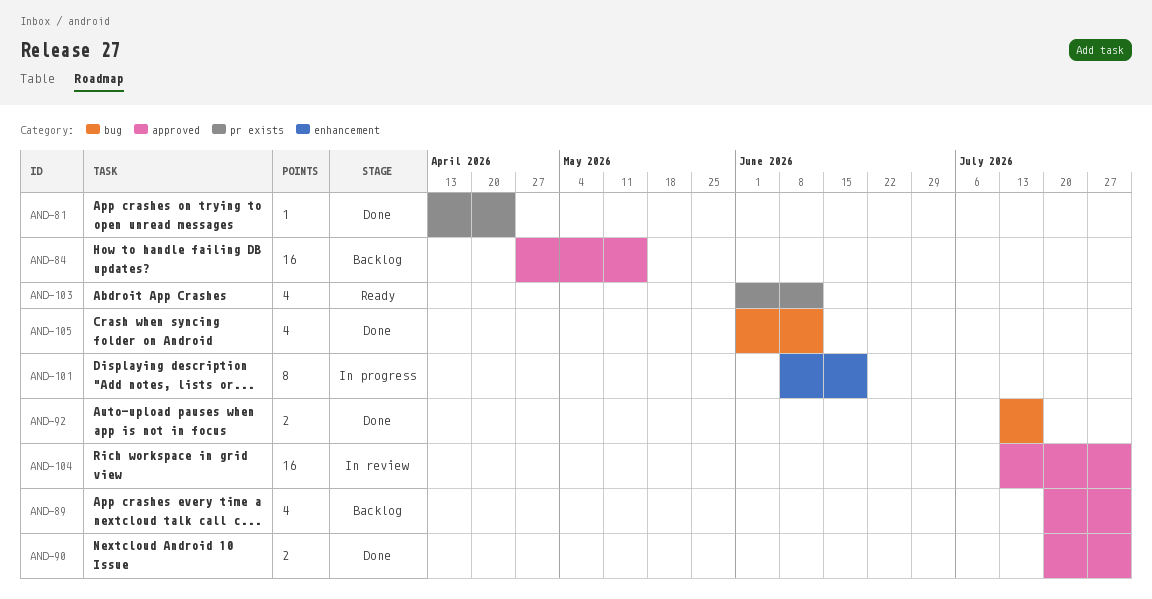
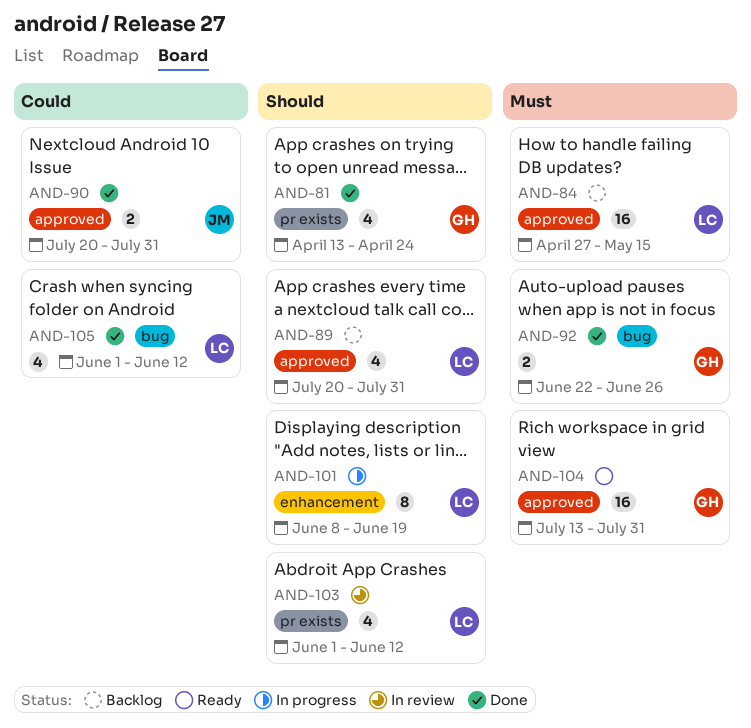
AND-81, estimate: 1 -> 4
AND-92, start: Jul 13 -> Jun 22
AND-92, due: Jul 17 -> Jun 26
AND-103, status: Ready -> In review
AND-104, status: In review -> Ready

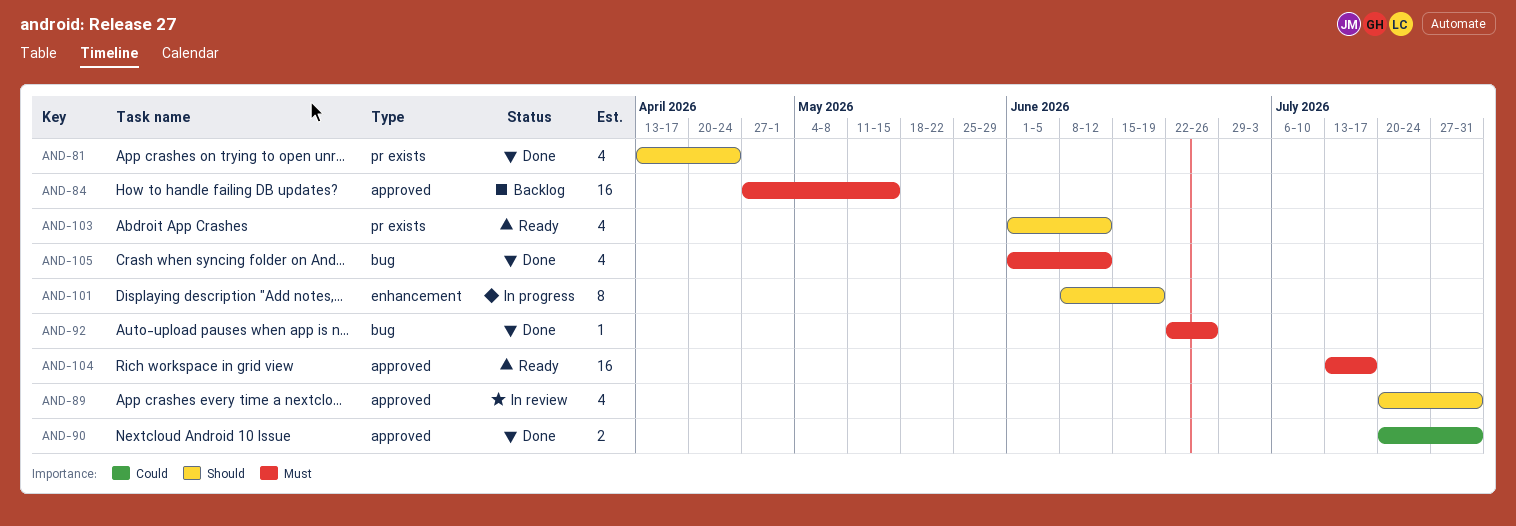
AND-89, status: Backlog -> In review
AND-92, estimate: 2 -> 1
AND-103, status: In review -> Ready
AND-104, due: Jul 31 -> Jul 17
AND-105, priority: Could -> Must

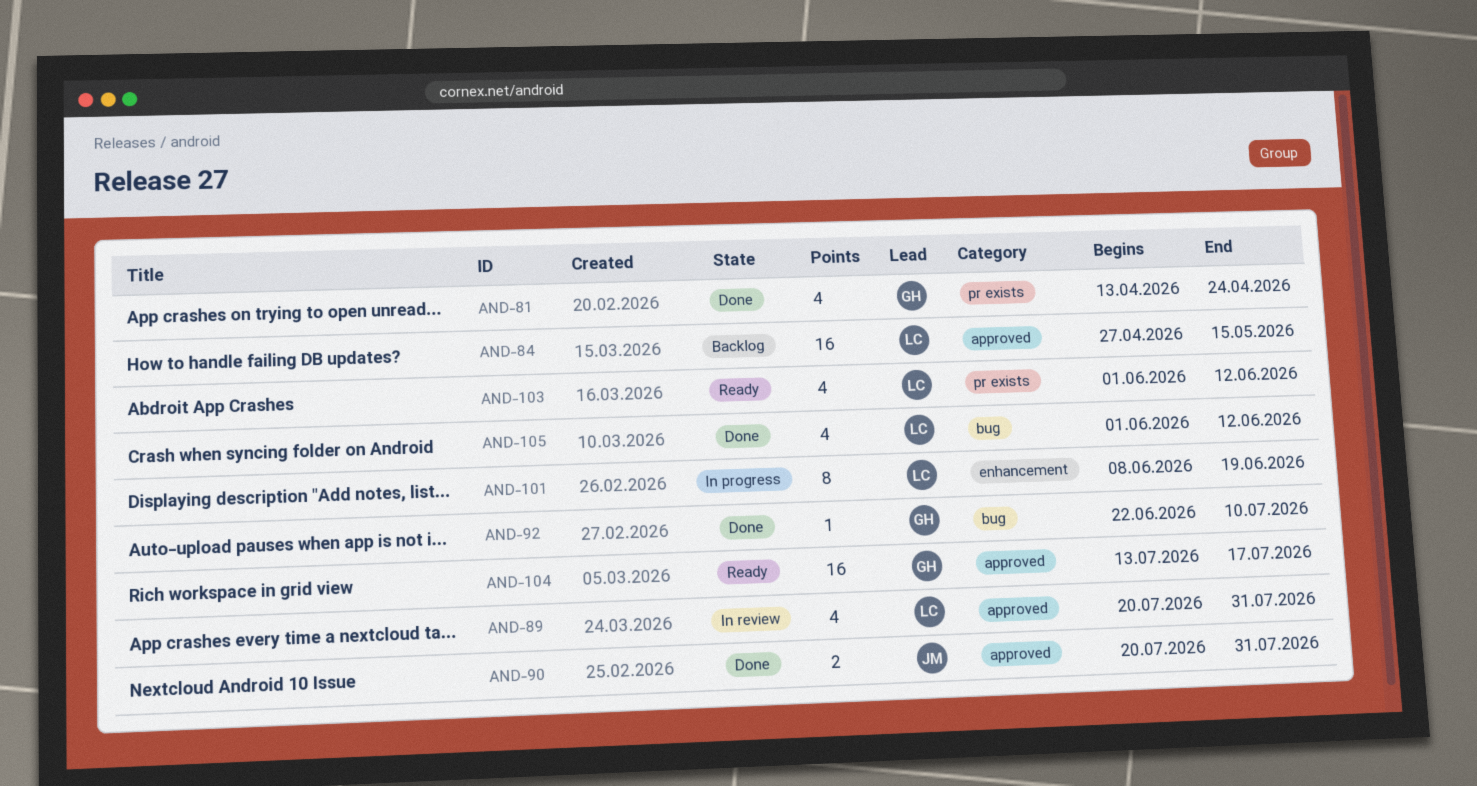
AND-92, due: Jun 26 -> Jul 10

